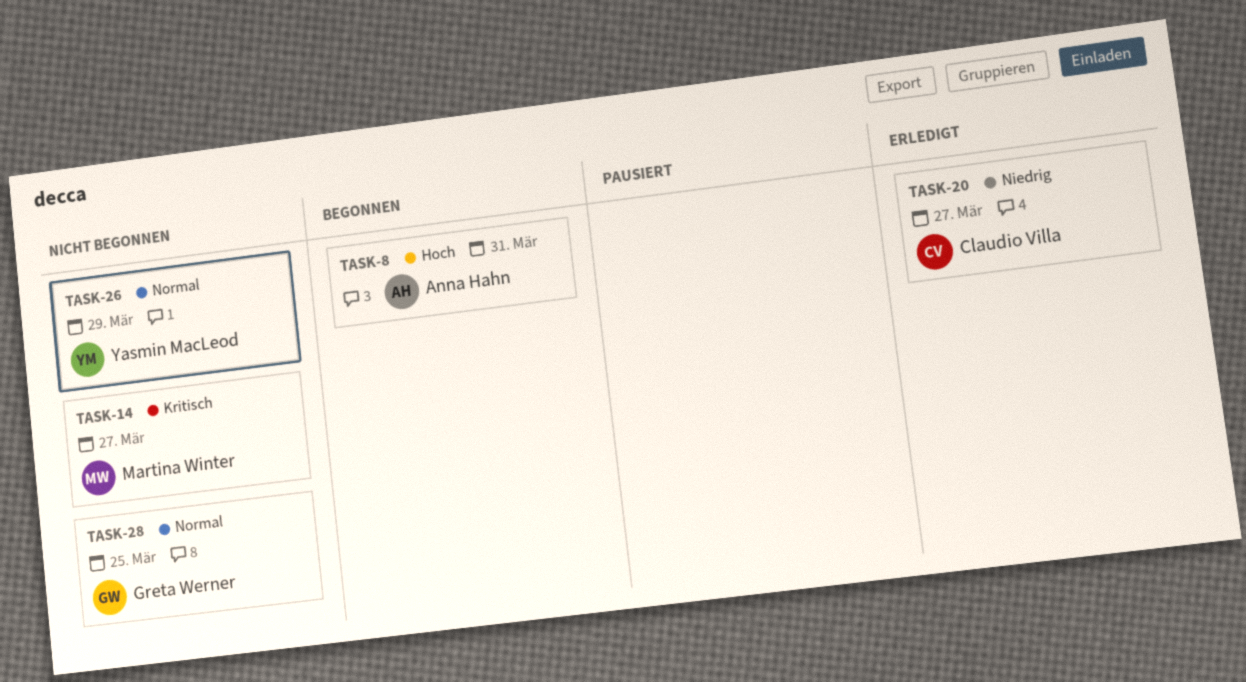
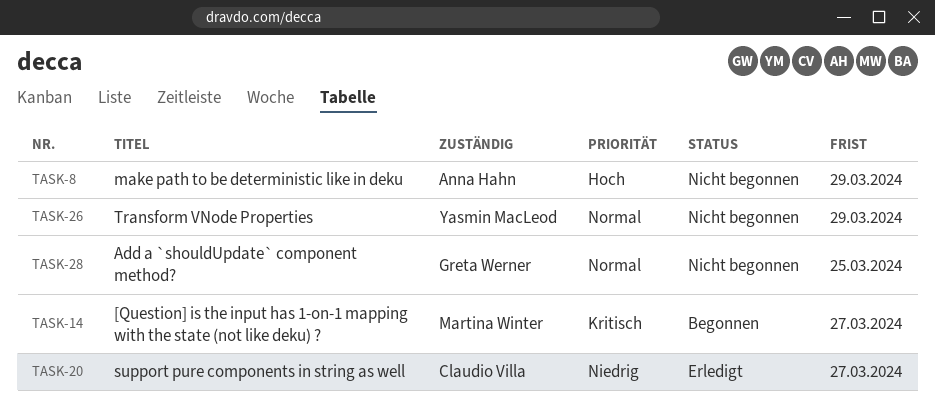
TASK-8, status: Begonnen -> Nicht begonnen
TASK-8, due: Mar 31 -> Mar 29
TASK-14, status: Nicht begonnen -> Begonnen

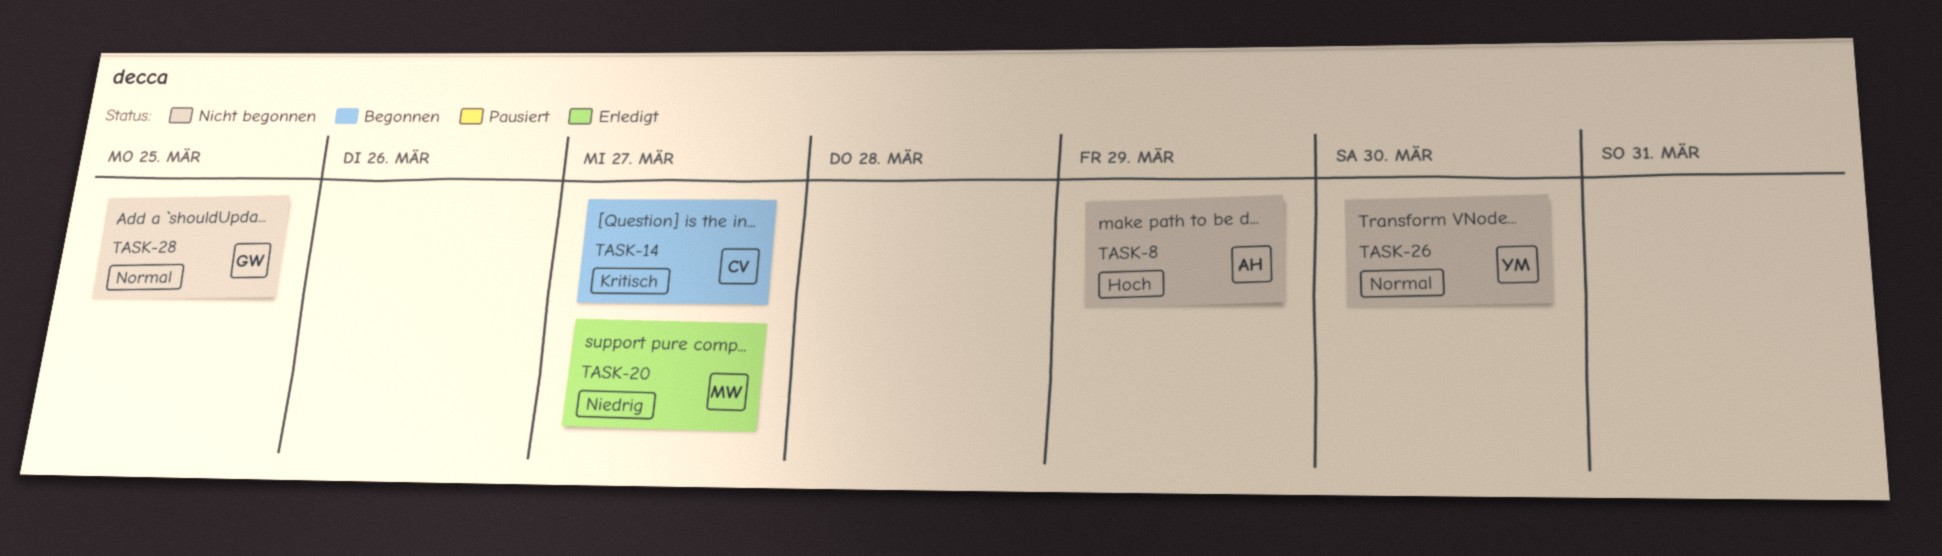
TASK-14, owner: Martina Winter -> Claudio Villa
TASK-20, owner: Claudio Villa -> Martina Winter
TASK-26, due: Mar 29 -> Mar 30

